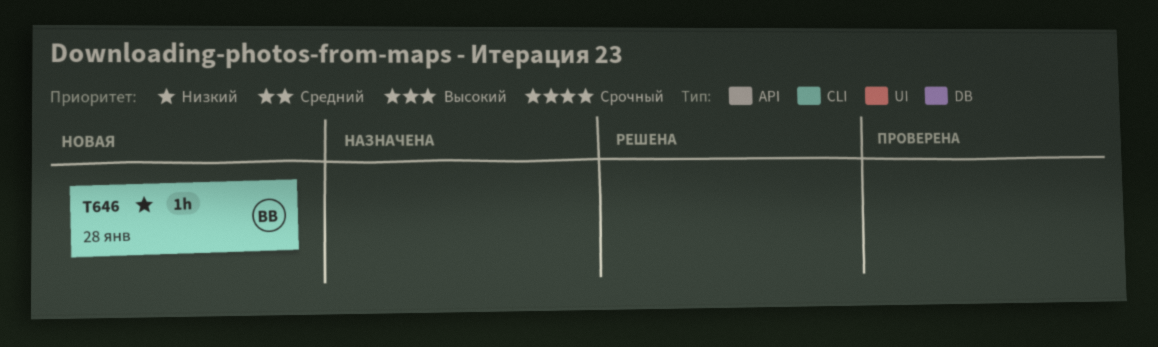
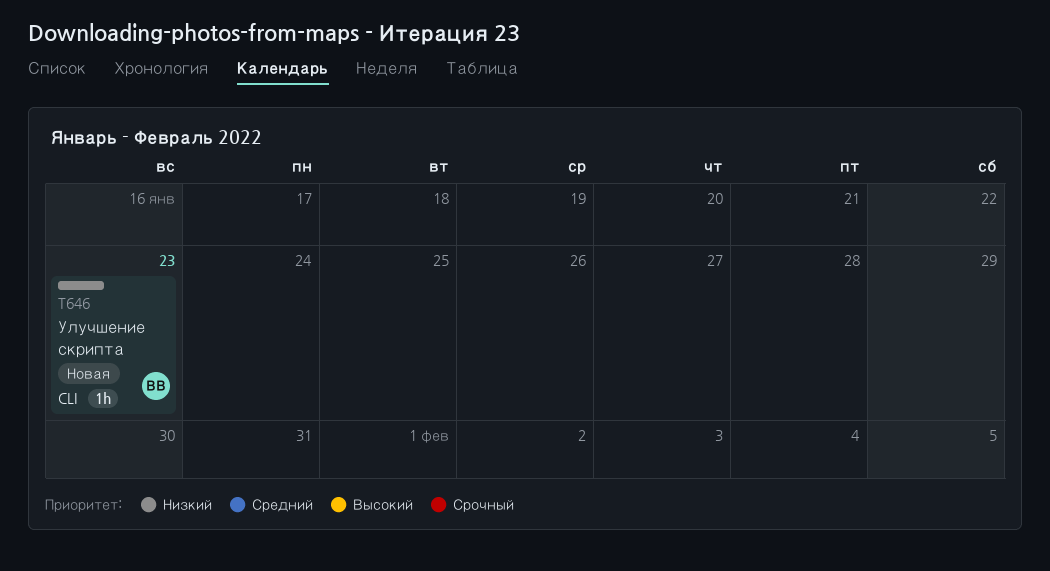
T646, due: Jan 28 -> Jan 23

